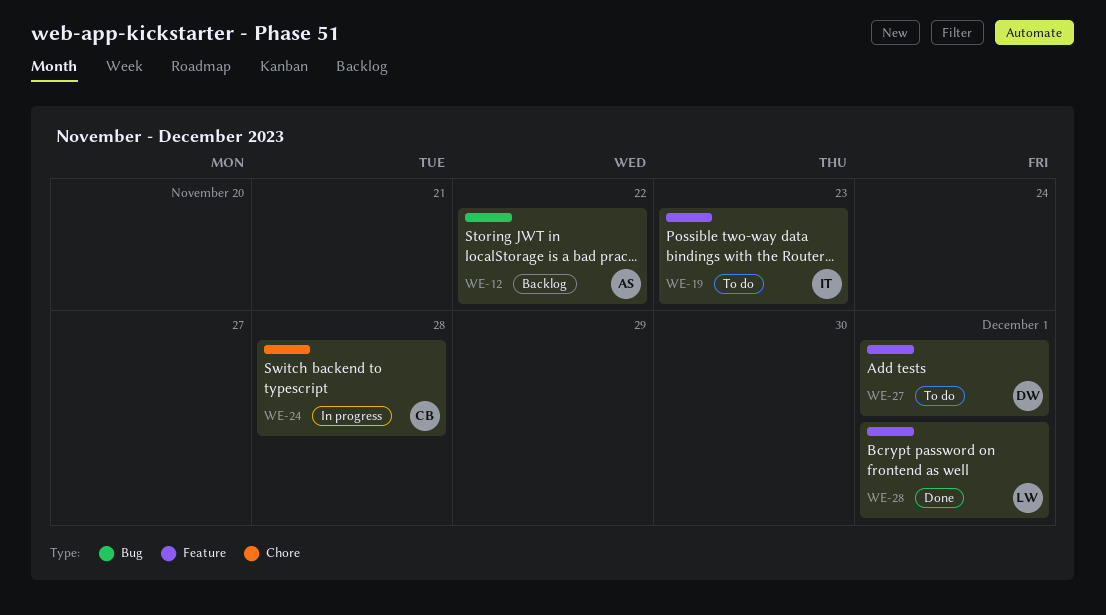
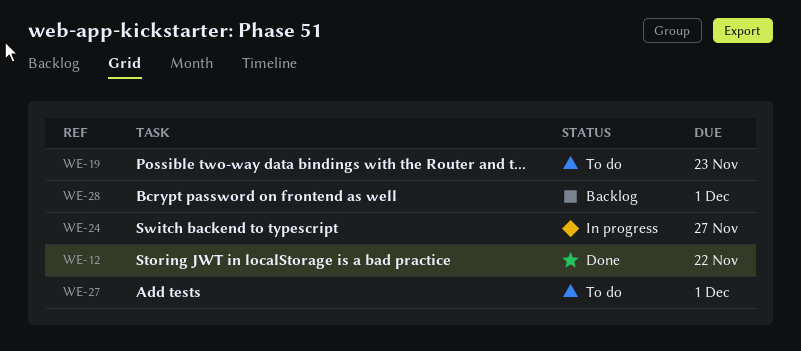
WE-12, status: Backlog -> Done
WE-24, due: Nov 28 -> Nov 27
WE-28, status: Done -> Backlog

